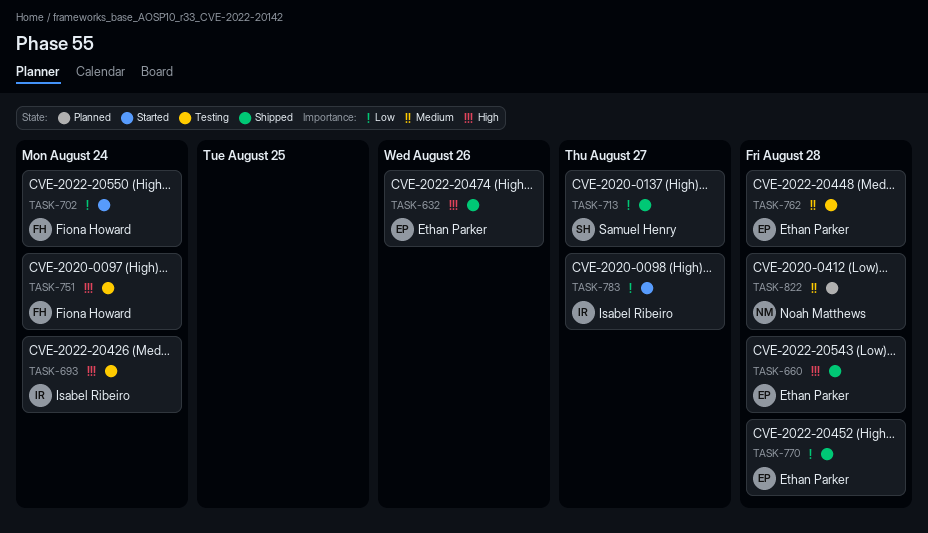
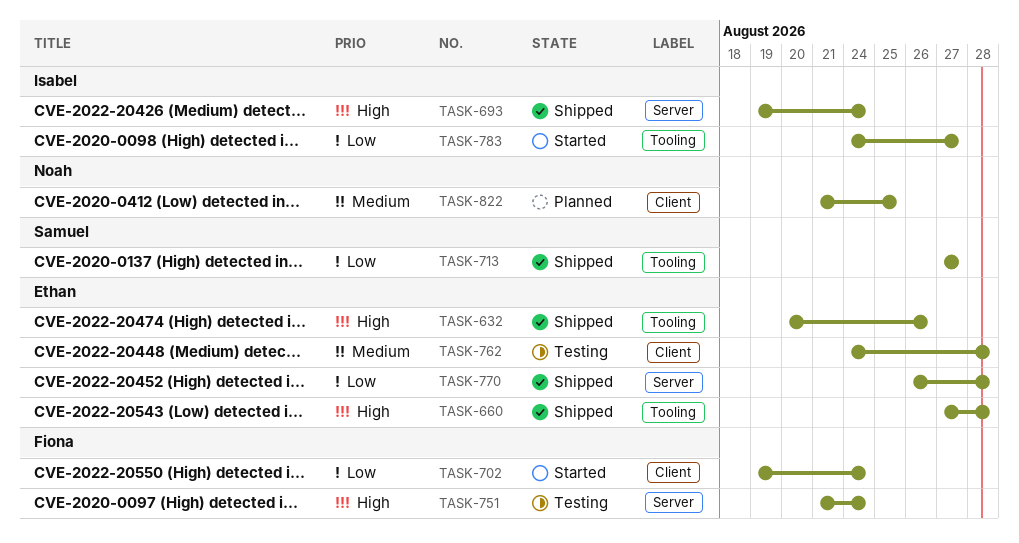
TASK-693, status: Testing -> Shipped
TASK-822, due: Aug 28 -> Aug 25

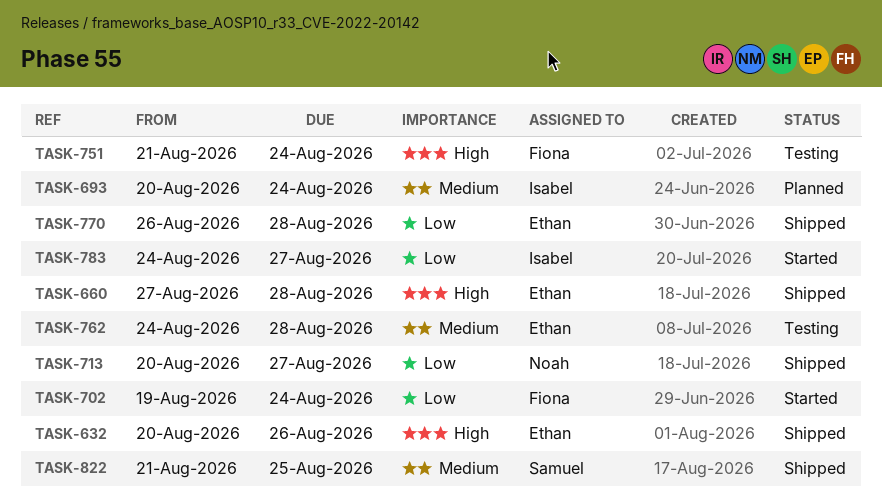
TASK-693, status: Shipped -> Planned
TASK-693, priority: High -> Medium
TASK-693, start: Aug 19 -> Aug 20
TASK-713, owner: Samuel -> Noah
TASK-713, start: Aug 27 -> Aug 20
TASK-822, status: Planned -> Shipped
TASK-822, owner: Noah -> Samuel

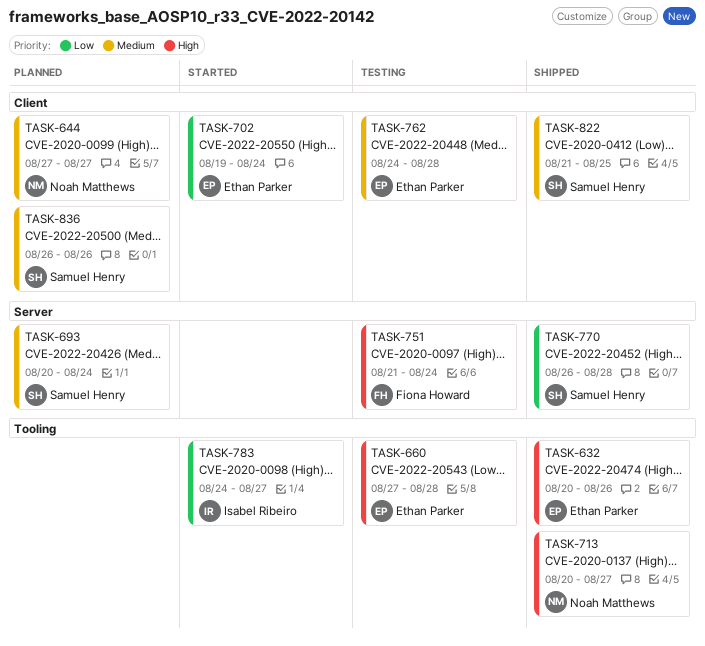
TASK-644: none -> present
TASK-660, status: Shipped -> Testing
TASK-693, owner: Isabel Ribeiro -> Samuel Henry
TASK-702, owner: Fiona Howard -> Ethan Parker
TASK-713, priority: Low -> High
TASK-770, owner: Ethan Parker -> Samuel Henry
TASK-836: none -> present

